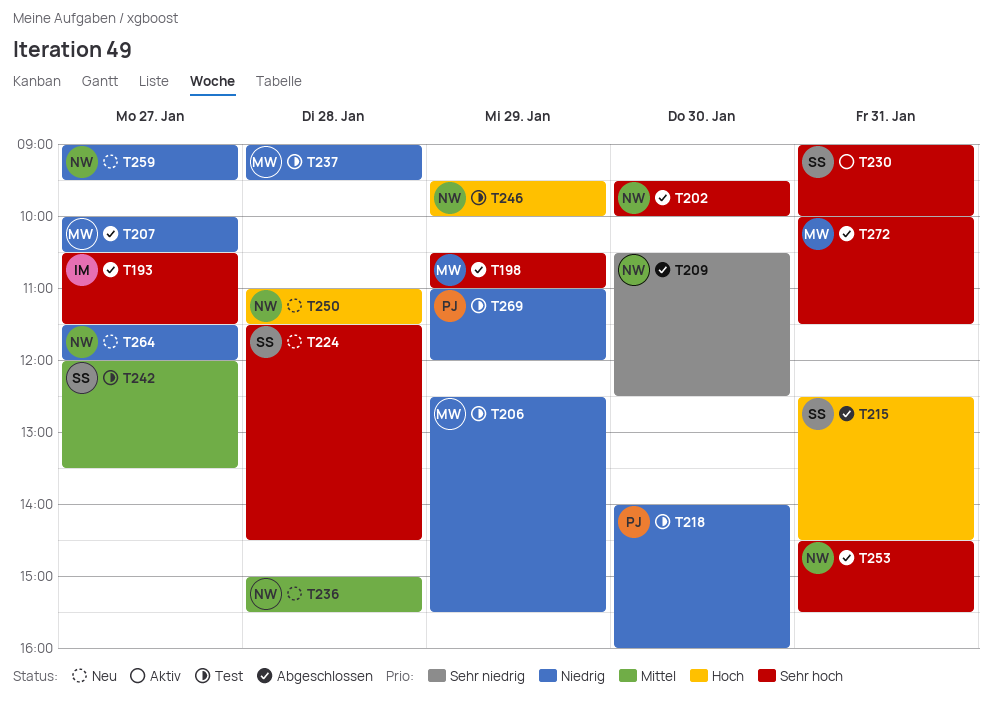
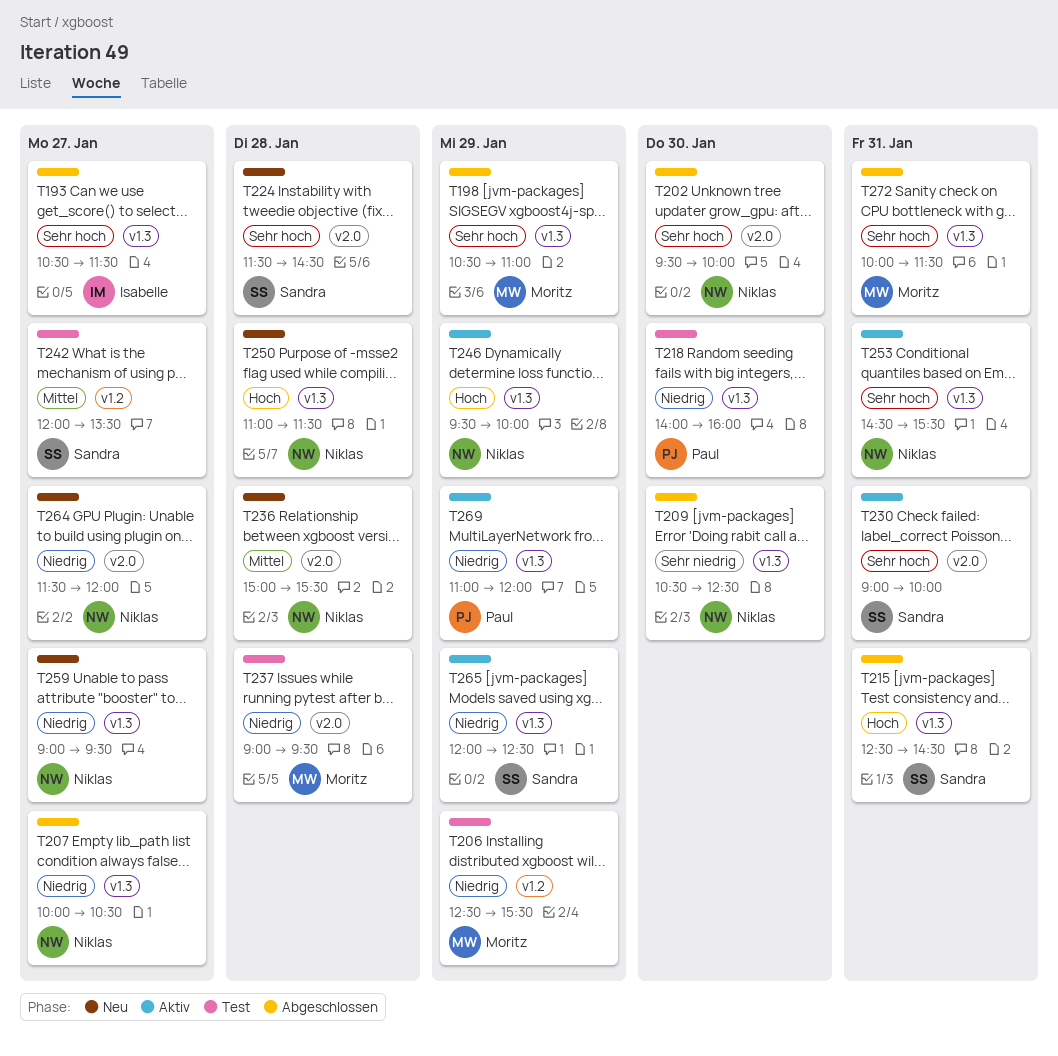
T207, owner: Moritz -> Niklas
T246, status: Test -> Aktiv
T253, status: Abgeschlossen -> Aktiv
T265: none -> present
T269, status: Test -> Aktiv

